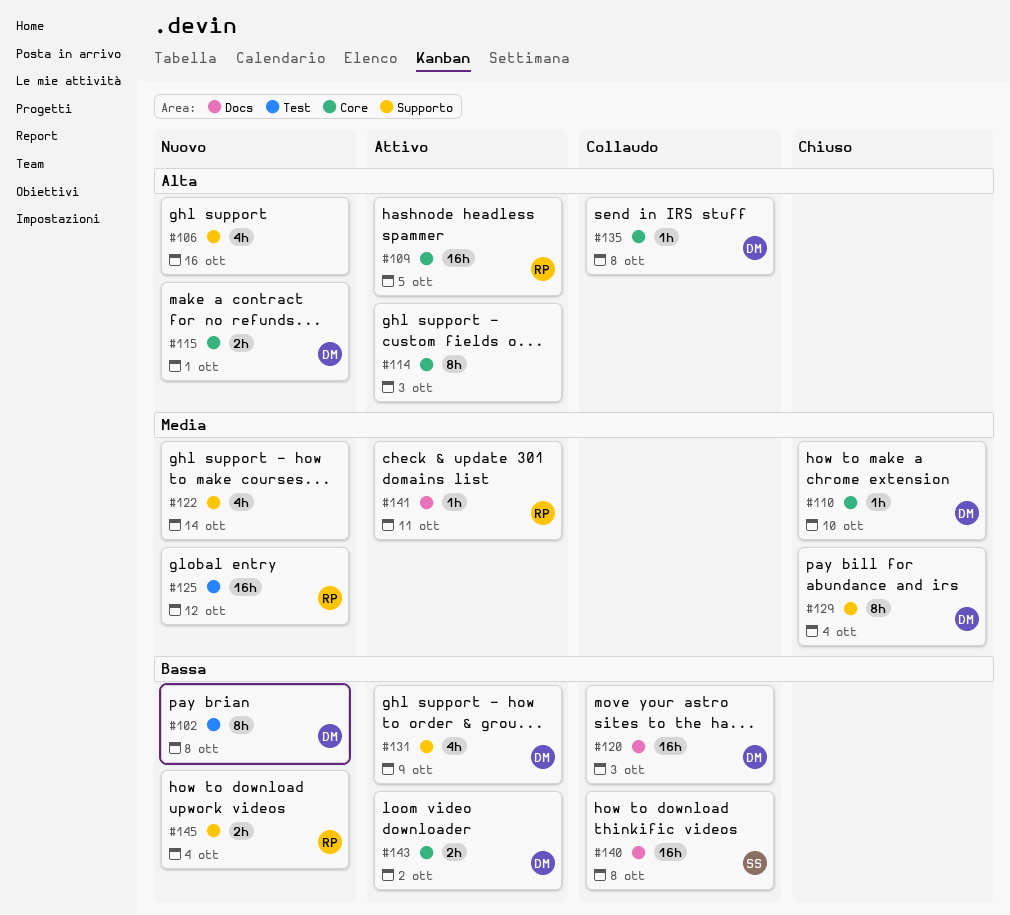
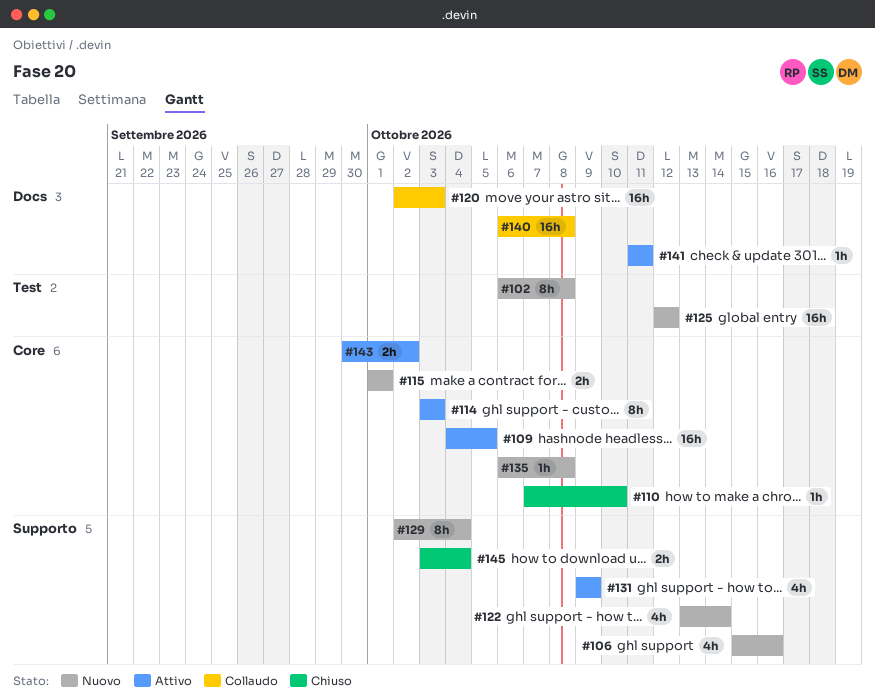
#129, status: Chiuso -> Nuovo
#135, status: Collaudo -> Nuovo
#145, status: Nuovo -> Chiuso

